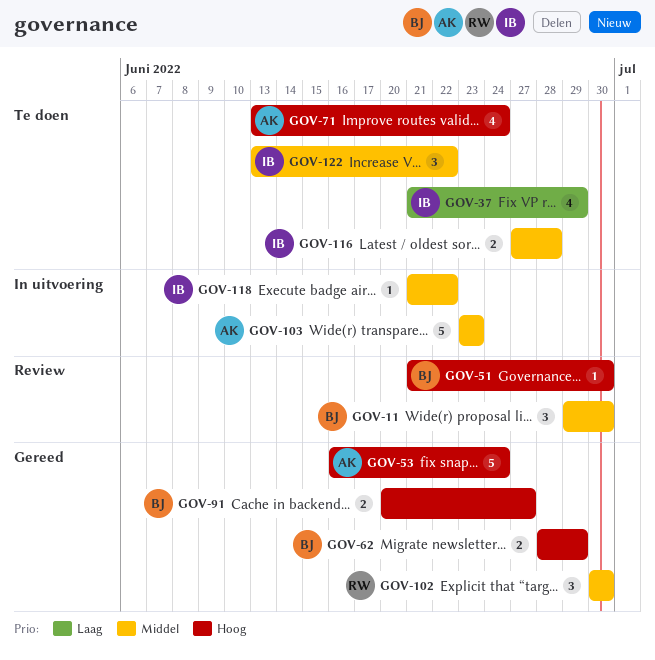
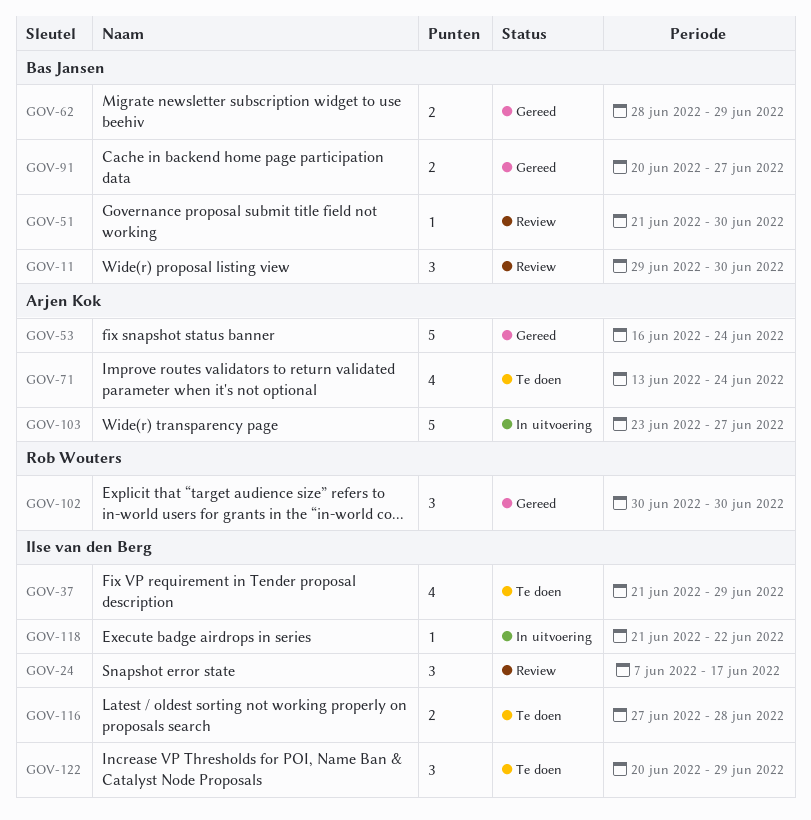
GOV-24: none -> present
GOV-103, due: Jun 23 -> Jun 27
GOV-122, start: Jun 13 -> Jun 20
GOV-122, due: Jun 22 -> Jun 29

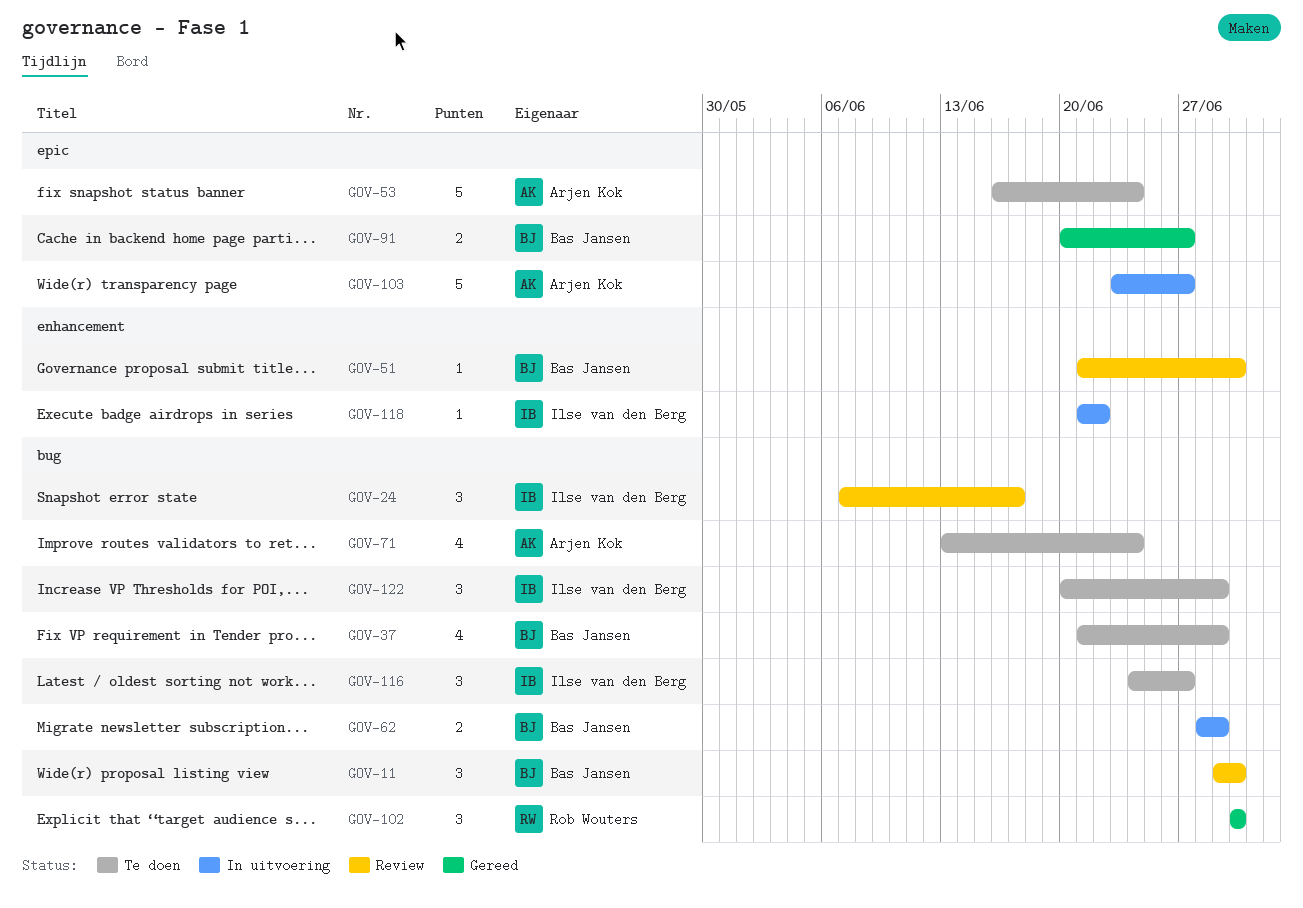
GOV-37, owner: Ilse van den Berg -> Bas Jansen
GOV-53, status: Gereed -> Te doen
GOV-62, status: Gereed -> In uitvoering
GOV-116, estimate: 2 -> 3
GOV-116, start: Jun 27 -> Jun 24
GOV-116, due: Jun 28 -> Jun 27

